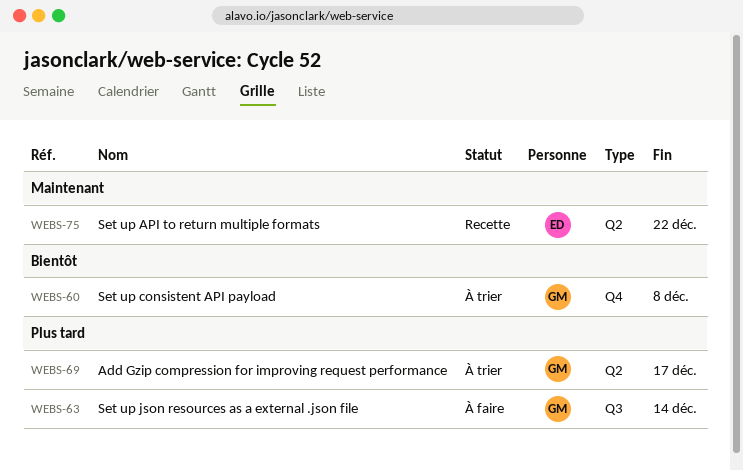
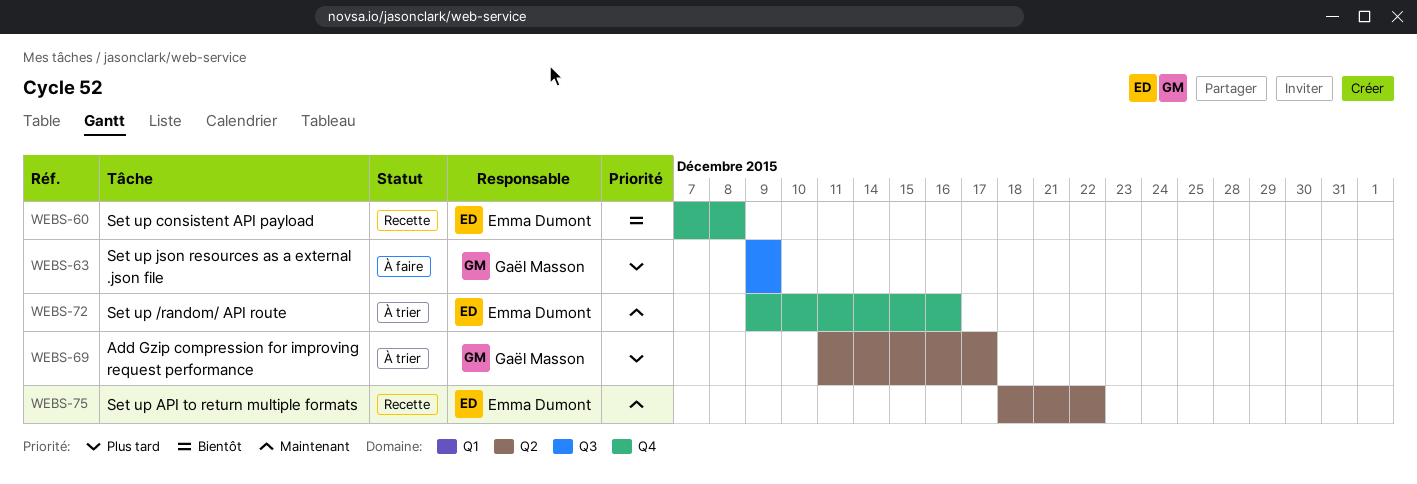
WEBS-60, status: À trier -> Recette
WEBS-60, owner: Gaël Masson -> Emma Dumont
WEBS-63, due: Dec 14 -> Dec 9
WEBS-72: none -> present

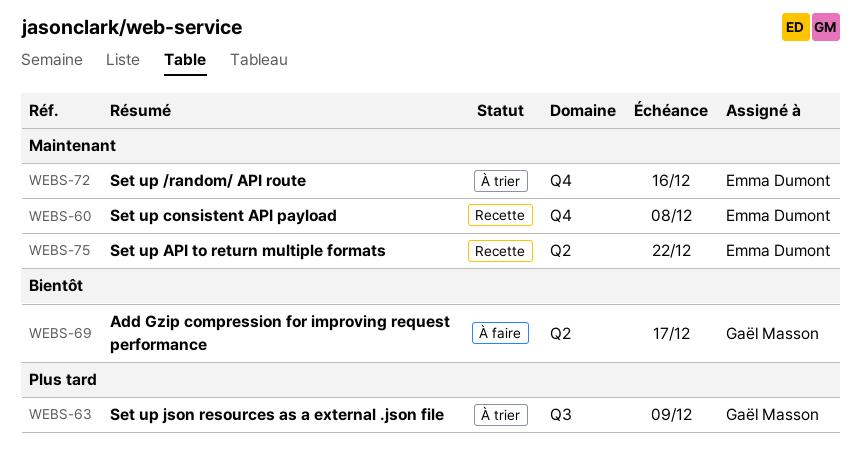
WEBS-60, priority: Bientôt -> Maintenant
WEBS-63, status: À faire -> À trier
WEBS-69, status: À trier -> À faire
WEBS-69, priority: Plus tard -> Bientôt

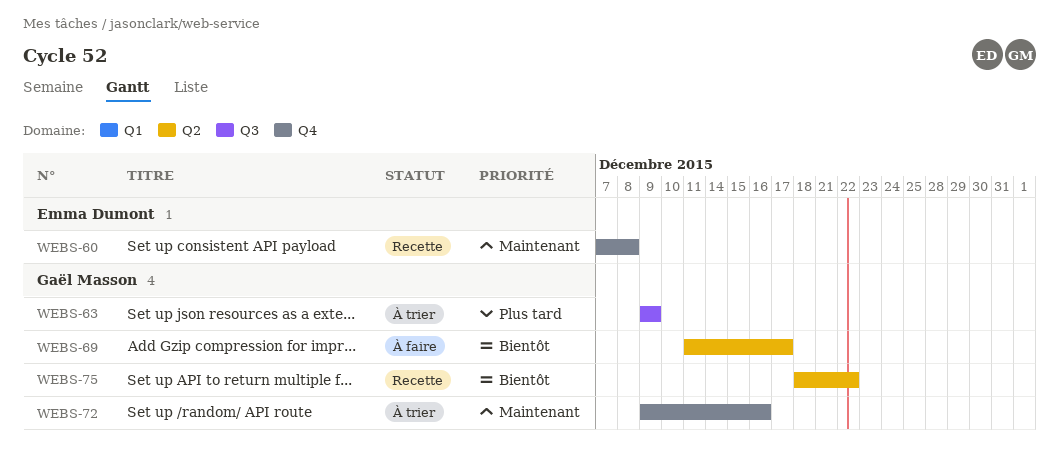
WEBS-72, owner: Emma Dumont -> Gaël Masson
WEBS-75, owner: Emma Dumont -> Gaël Masson
WEBS-75, priority: Maintenant -> Bientôt

